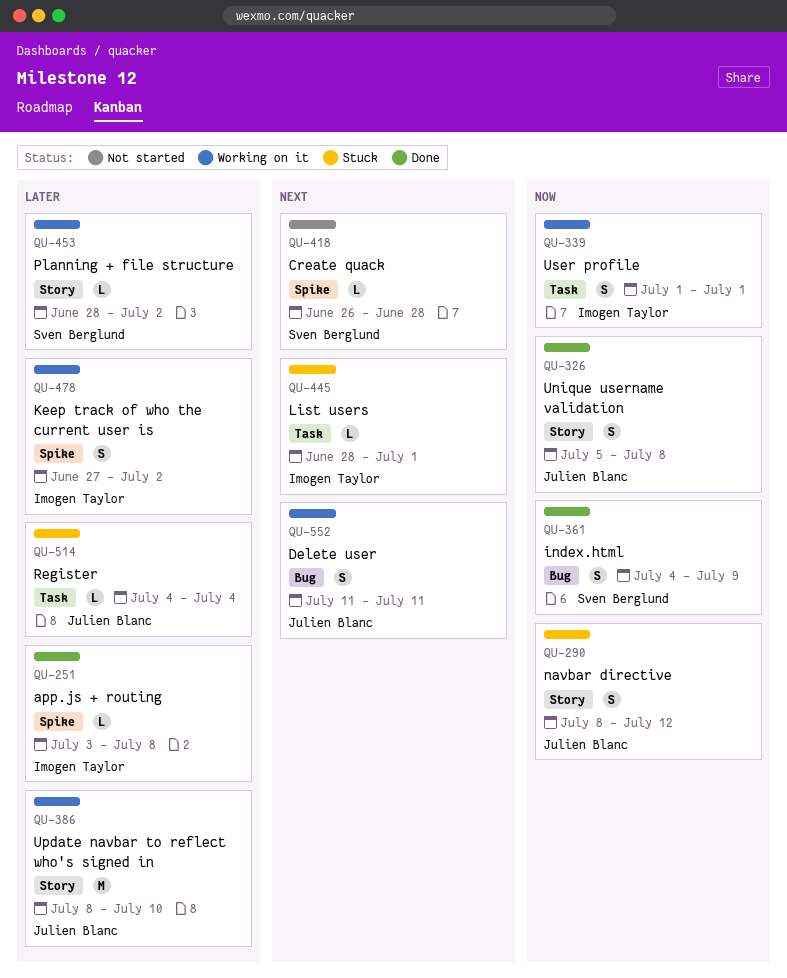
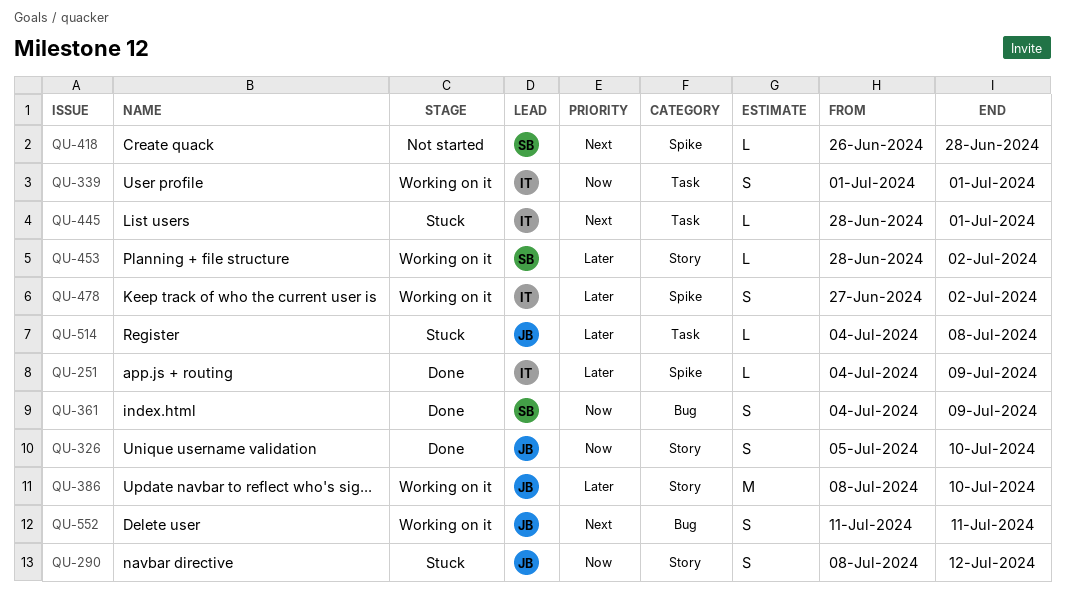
QU-251, start: Jul 3 -> Jul 4
QU-251, due: Jul 8 -> Jul 9
QU-326, due: Jul 8 -> Jul 10
QU-514, due: Jul 4 -> Jul 8

